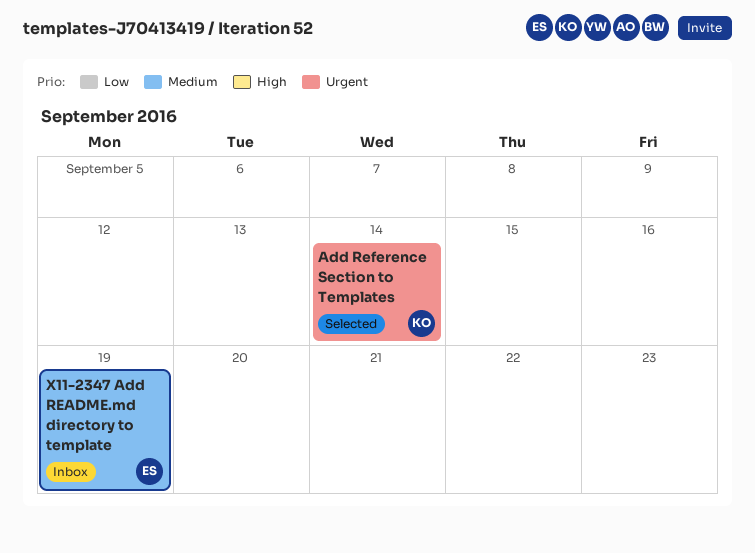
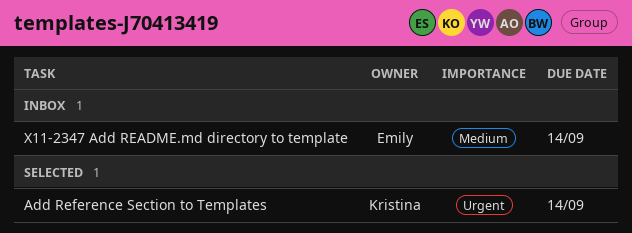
X11-2347 Add README.md directory to template, due: Sep 19 -> Sep 14

